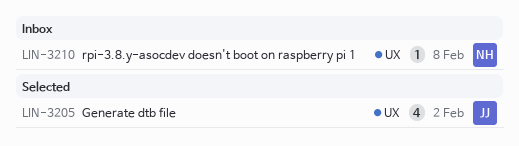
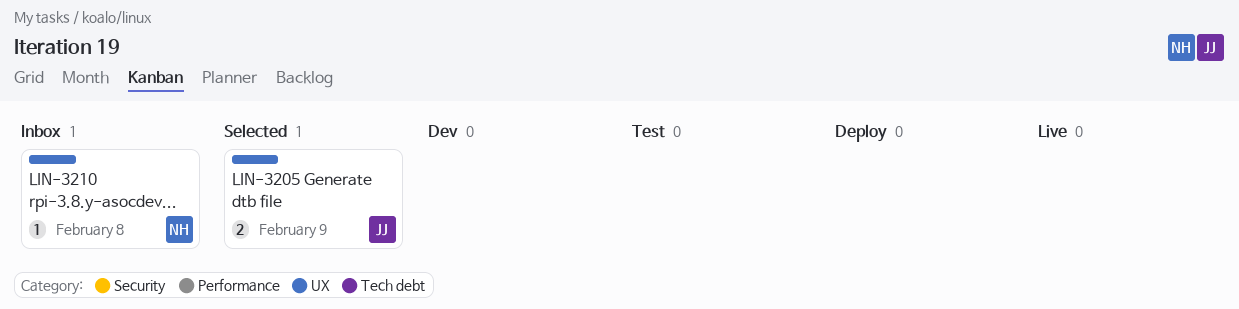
LIN-3205, estimate: 4 -> 2
LIN-3205, due: Feb 2 -> Feb 9

